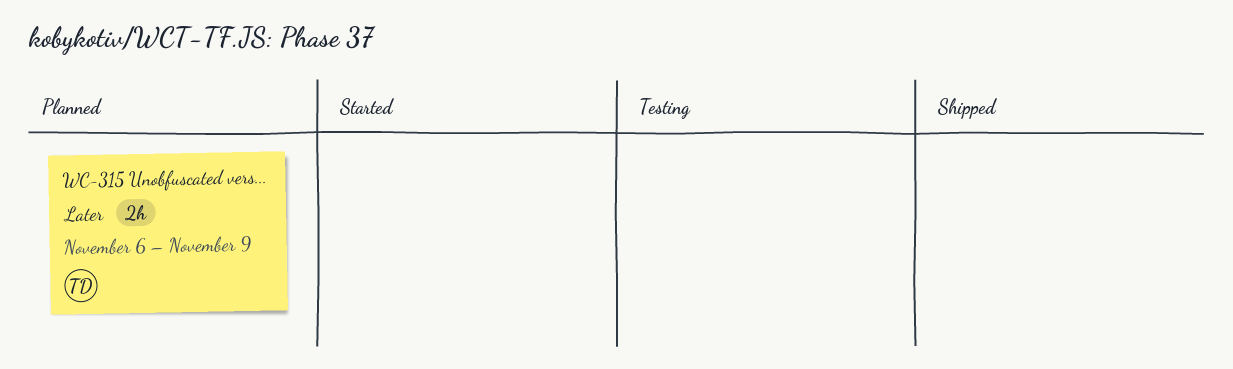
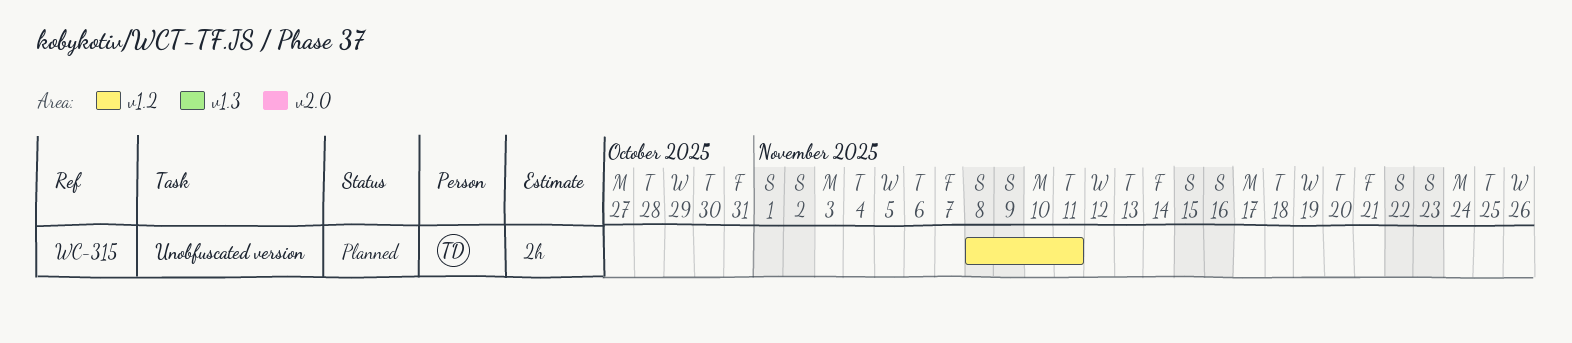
WC-315, start: Nov 6 -> Nov 8
WC-315, due: Nov 9 -> Nov 11

